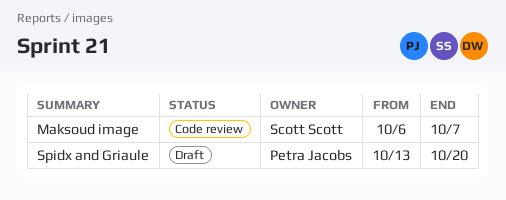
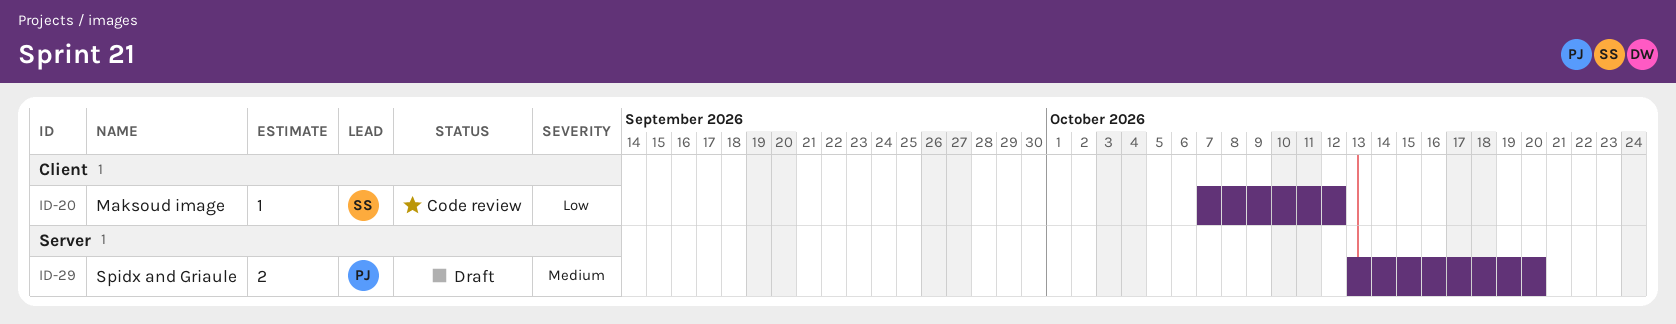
Maksoud image, start: Oct 6 -> Oct 7
Maksoud image, due: Oct 7 -> Oct 12

